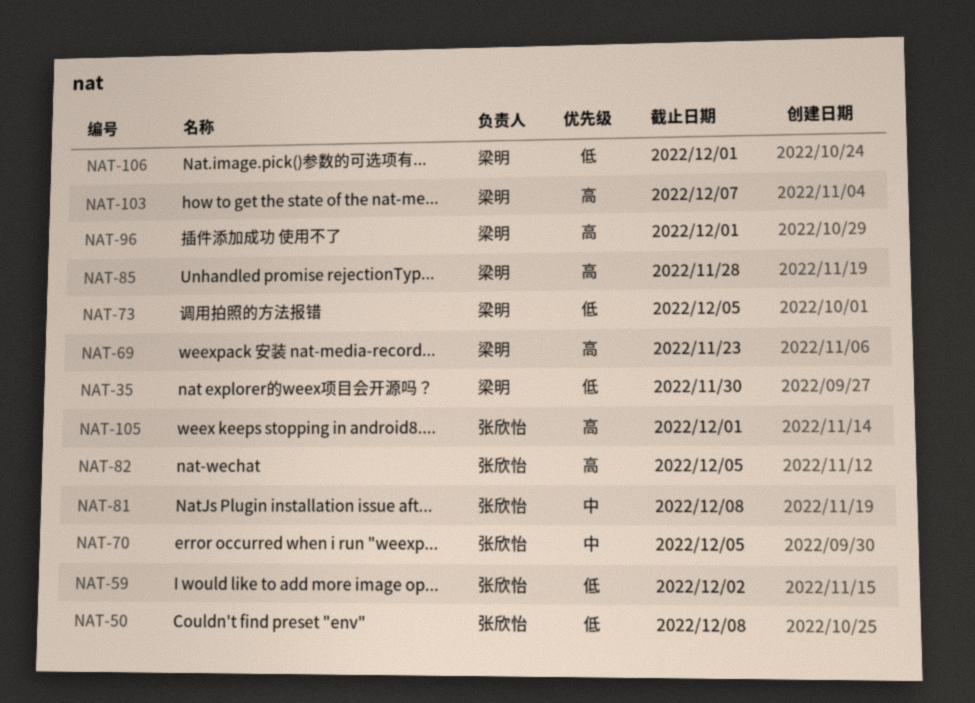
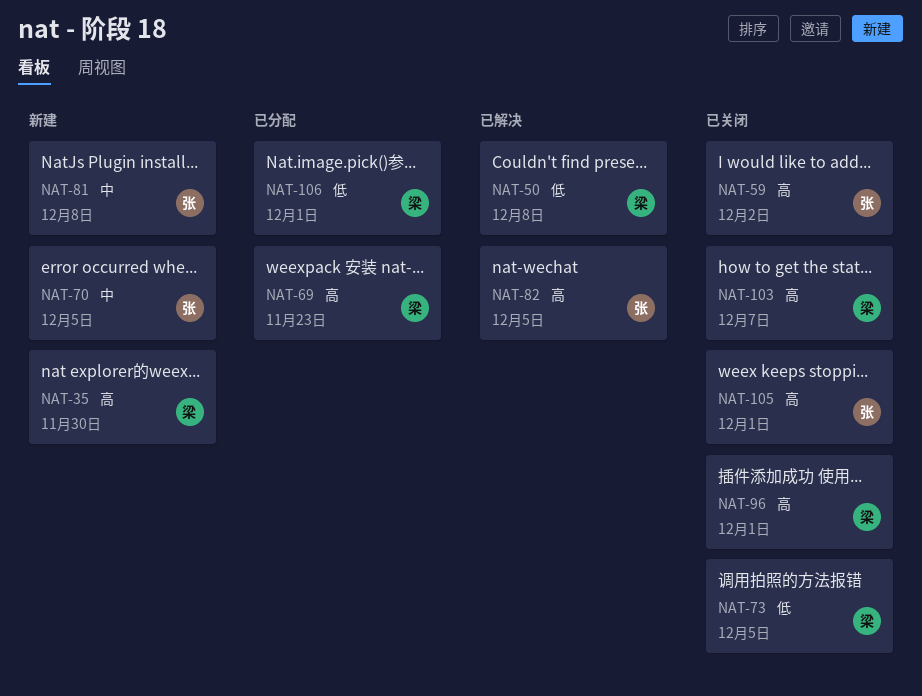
NAT-35, priority: 低 -> 高
NAT-50, owner: 张欣怡 -> 梁明
NAT-59, priority: 低 -> 高
NAT-85: present -> none

